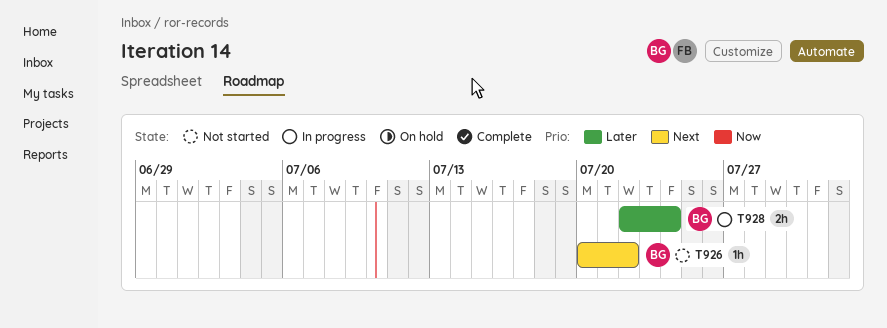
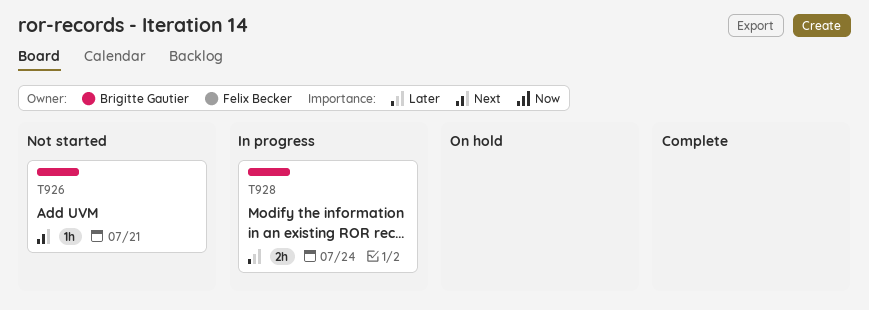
T926, due: Jul 22 -> Jul 21

